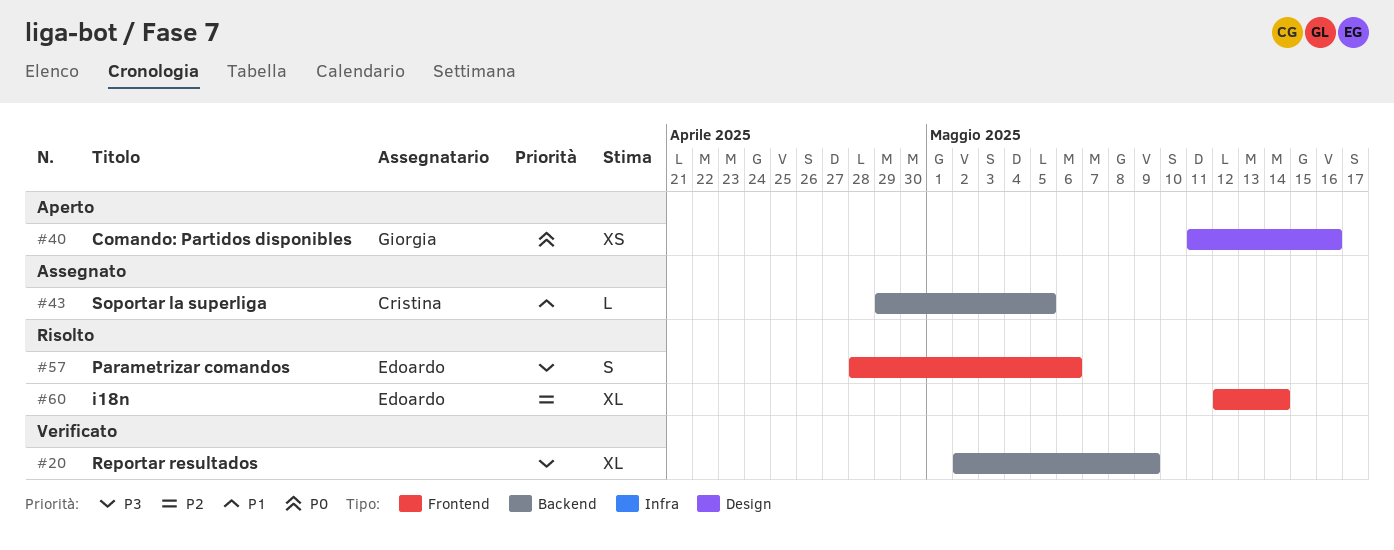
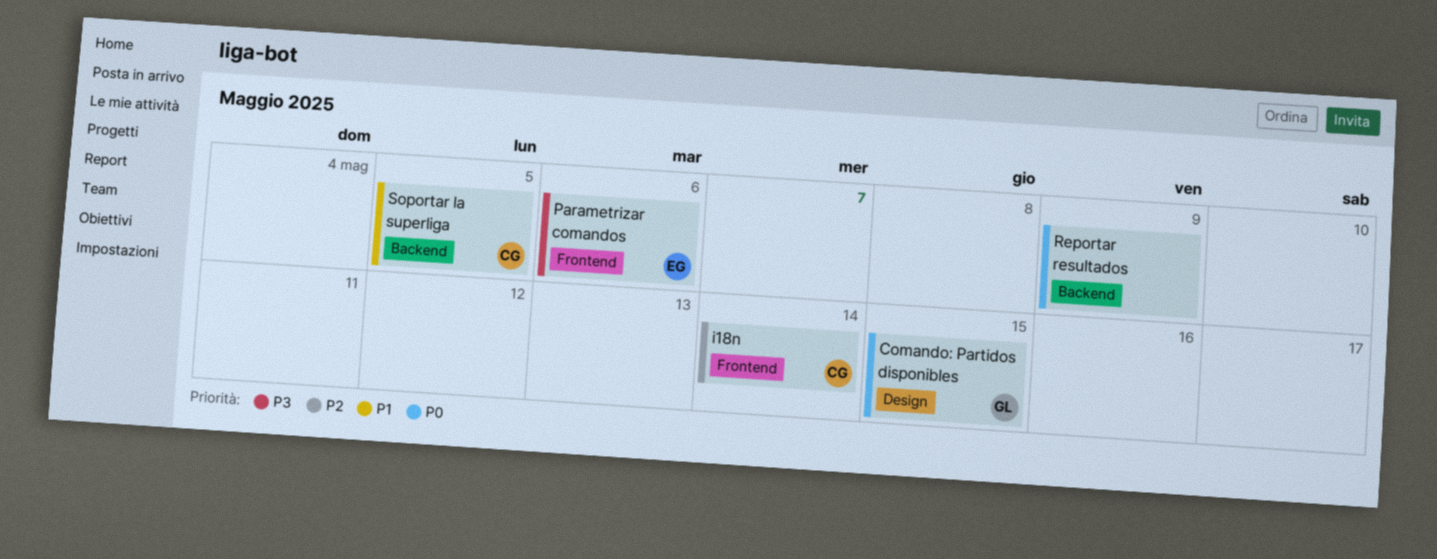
Comando: Partidos disponibles, due: May 16 -> May 15
i18n, owner: Edoardo -> Cristina
Reportar resultados, priority: P3 -> P0

